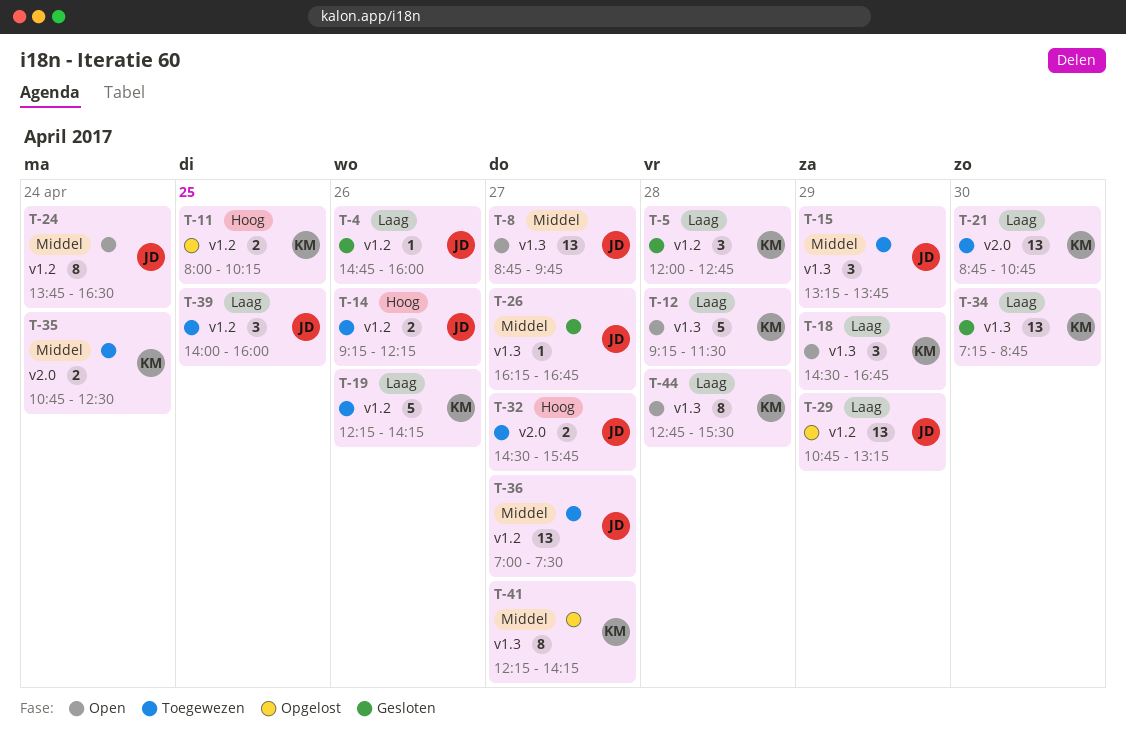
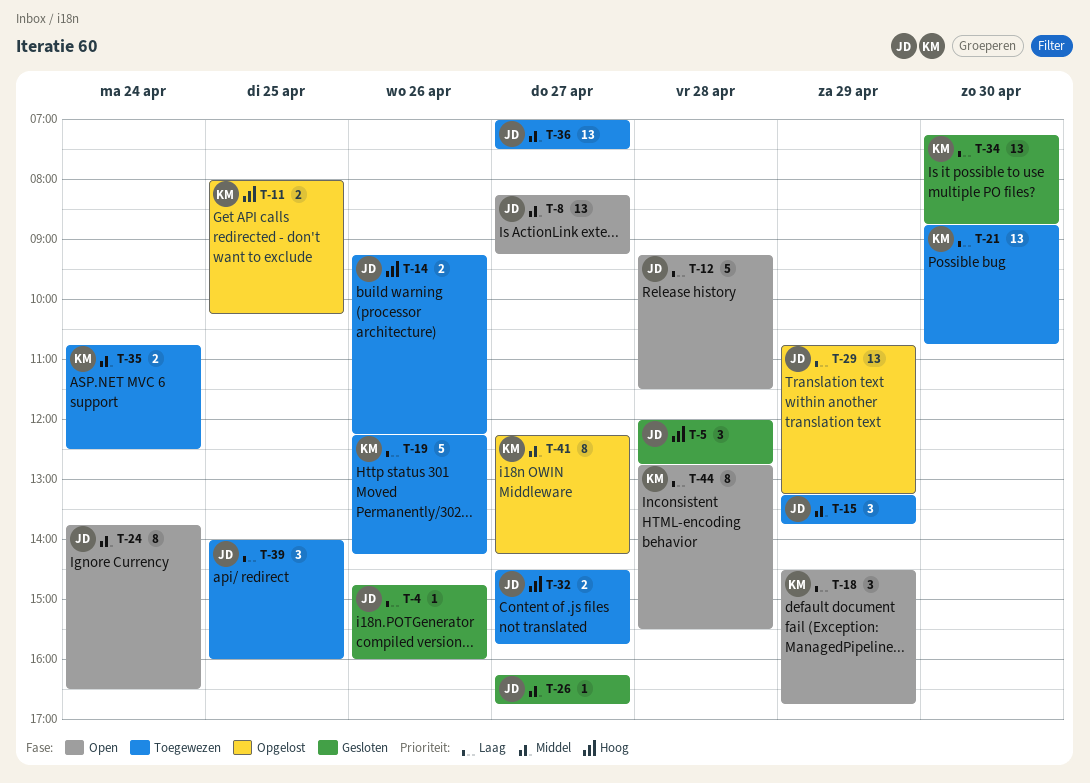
T-5, owner: KM -> JD
T-5, priority: Laag -> Hoog
T-8, begins: 08:45 -> 08:15
T-8, ends: 09:45 -> 09:15
T-12, owner: KM -> JD

